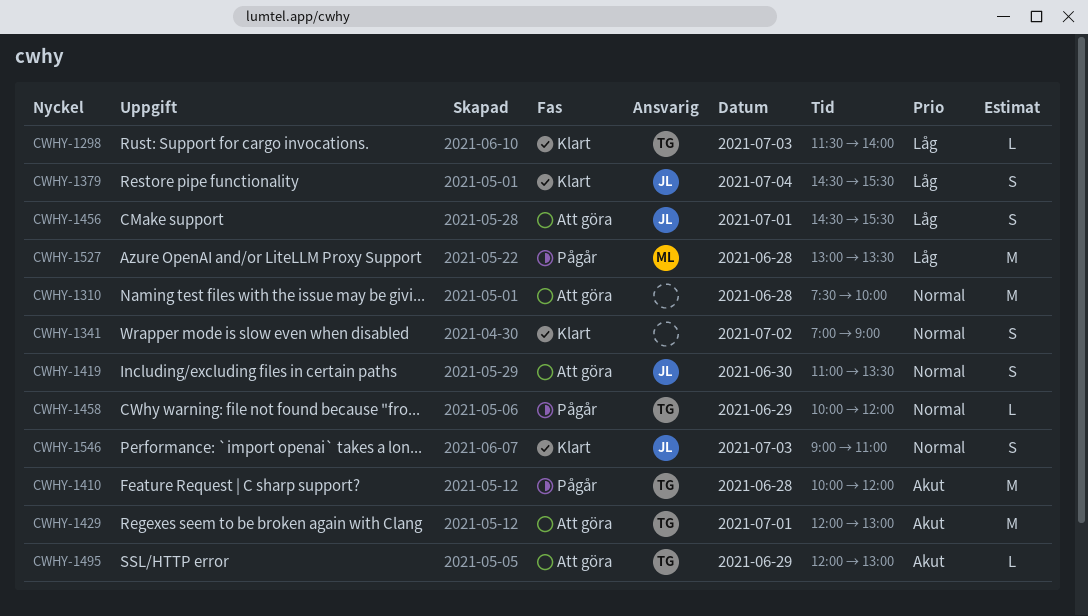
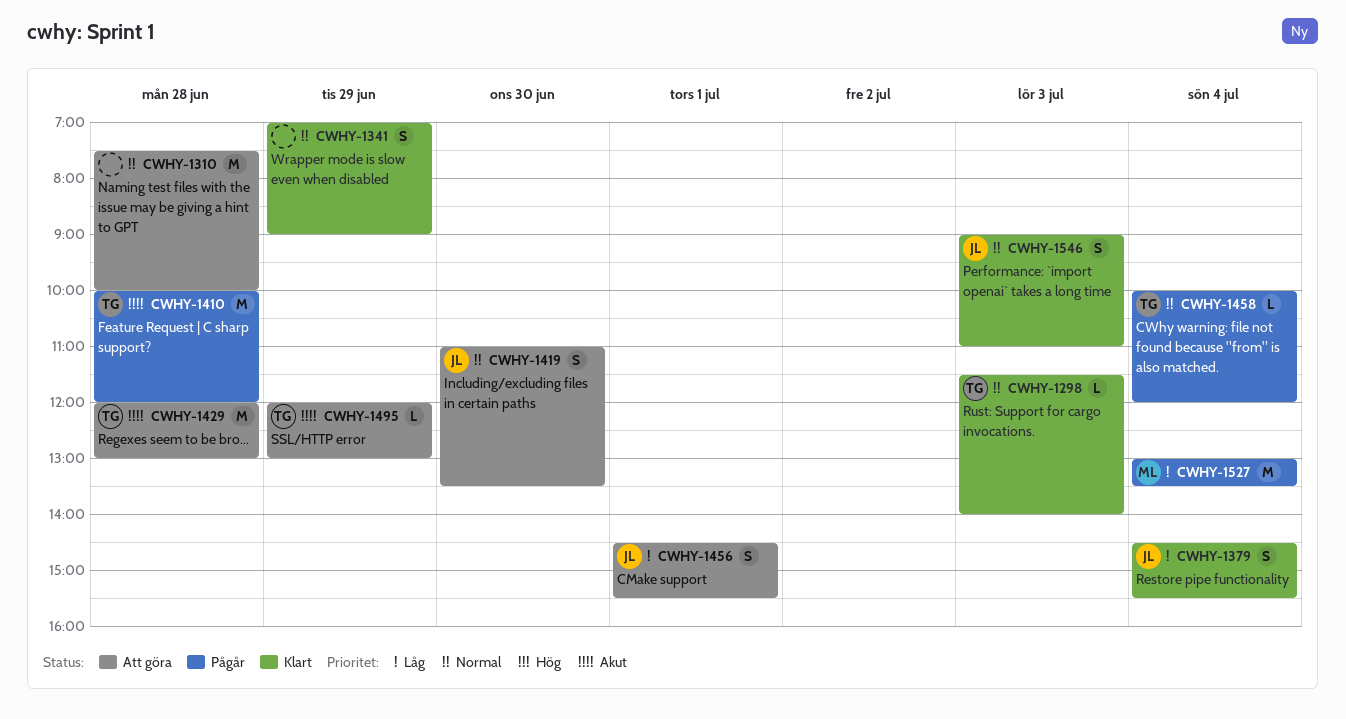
CWHY-1298, priority: Låg -> Normal
CWHY-1341, day: Jul 2 -> Jun 29
CWHY-1429, day: Jul 1 -> Jun 28
CWHY-1458, day: Jun 29 -> Jul 4
CWHY-1527, day: Jun 28 -> Jul 4

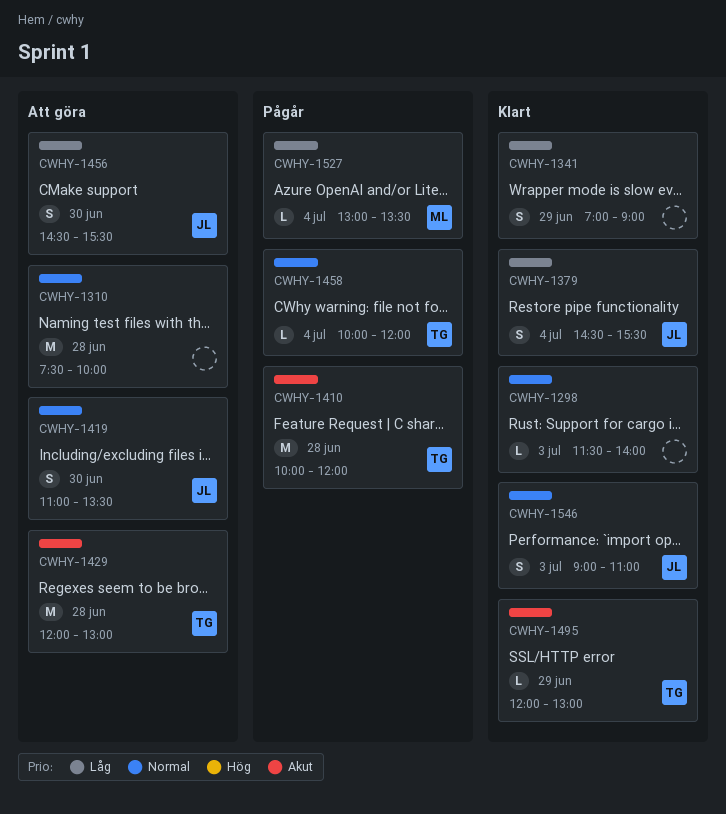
CWHY-1298, owner: TG -> none
CWHY-1341, priority: Normal -> Låg
CWHY-1456, day: Jul 1 -> Jun 30
CWHY-1495, status: Att göra -> Klart
CWHY-1527, estimate: M -> L

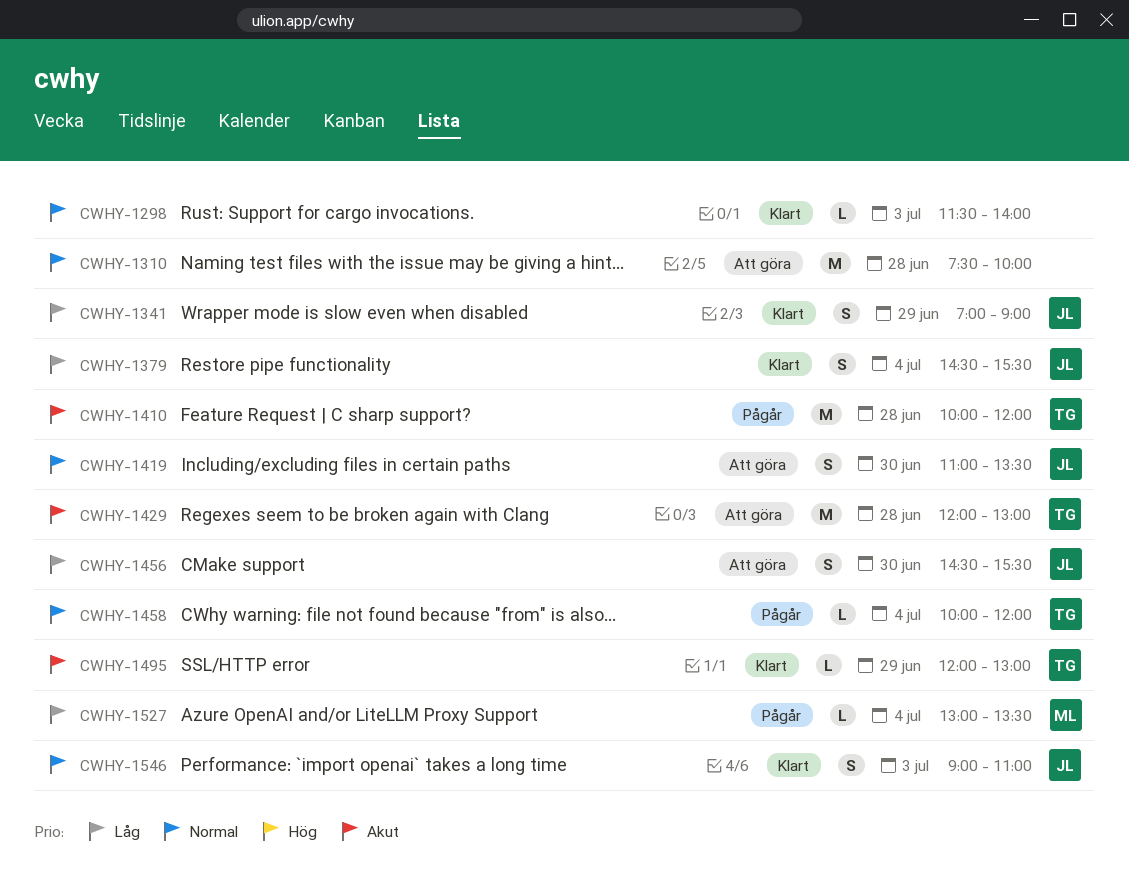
CWHY-1341, owner: none -> JL

